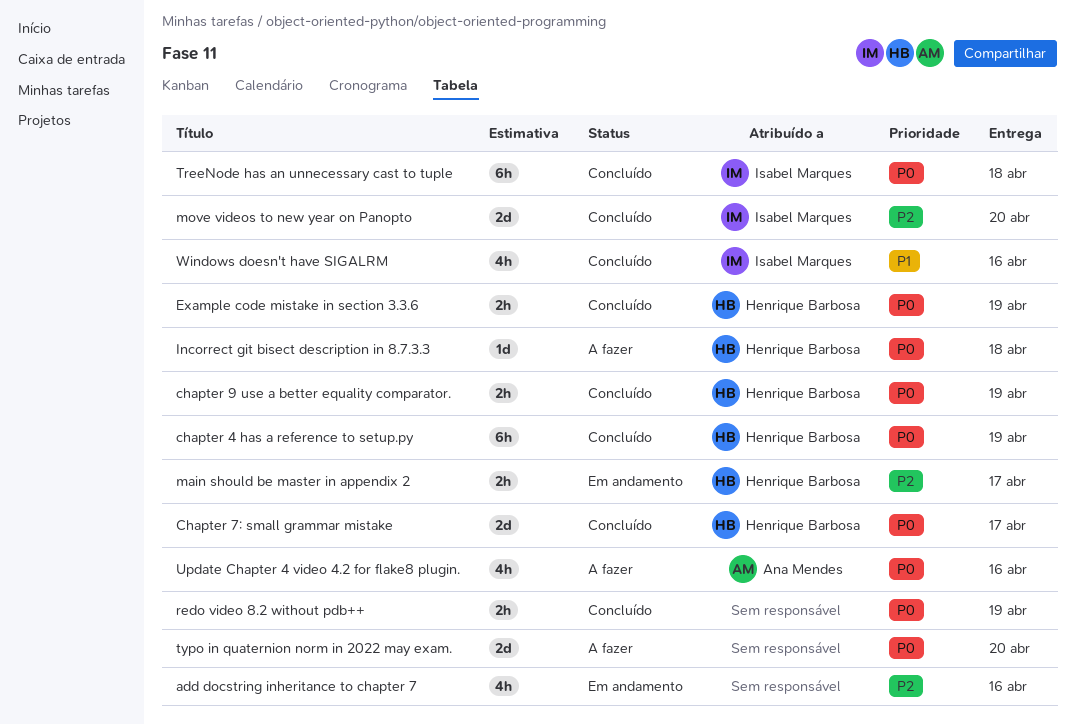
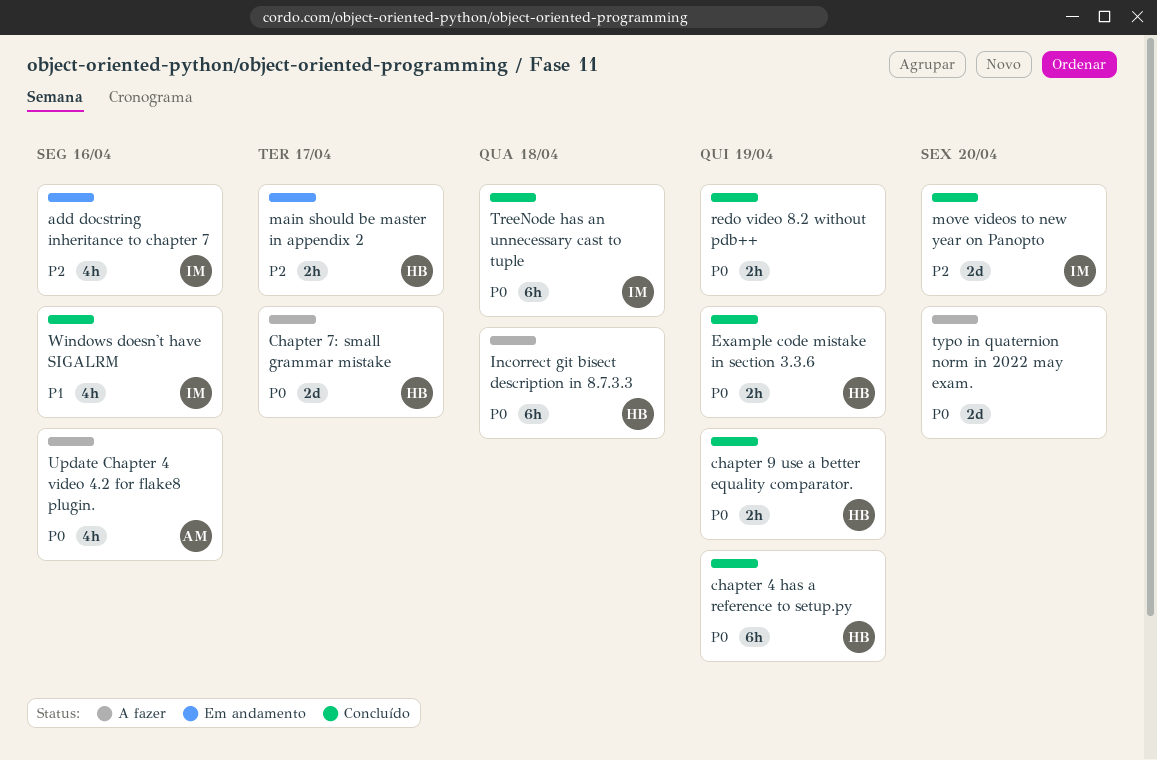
add docstring inheritance to chapter 7, owner: none -> Isabel Marques
Chapter 7: small grammar mistake, status: Concluído -> A fazer
Incorrect git bisect description in 8.7.3.3, estimate: 1d -> 6h

